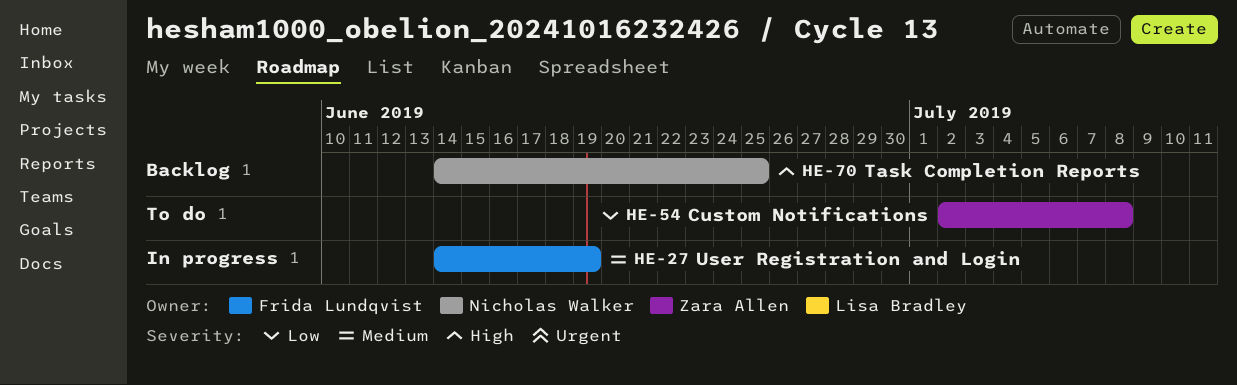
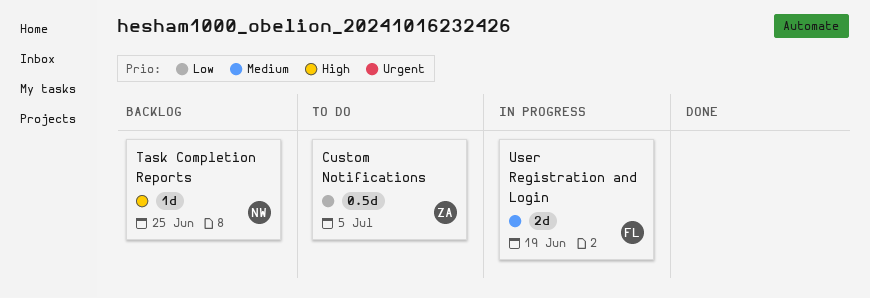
Custom Notifications, due: Jul 8 -> Jul 5

